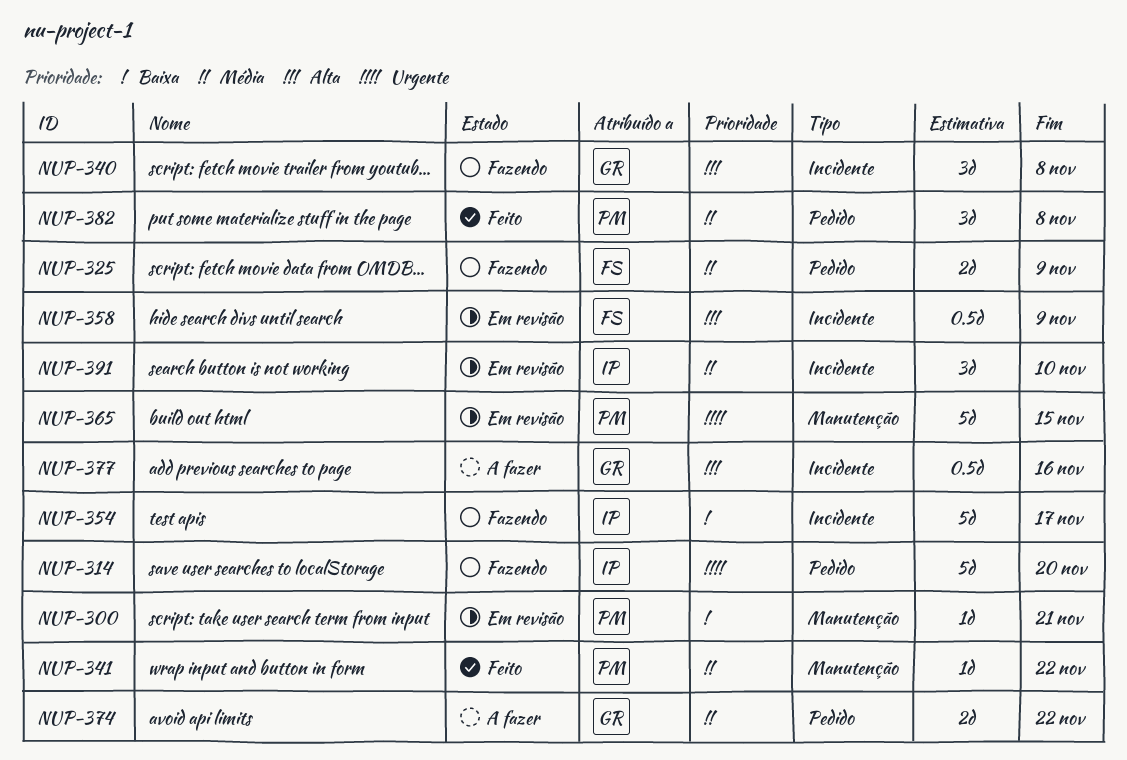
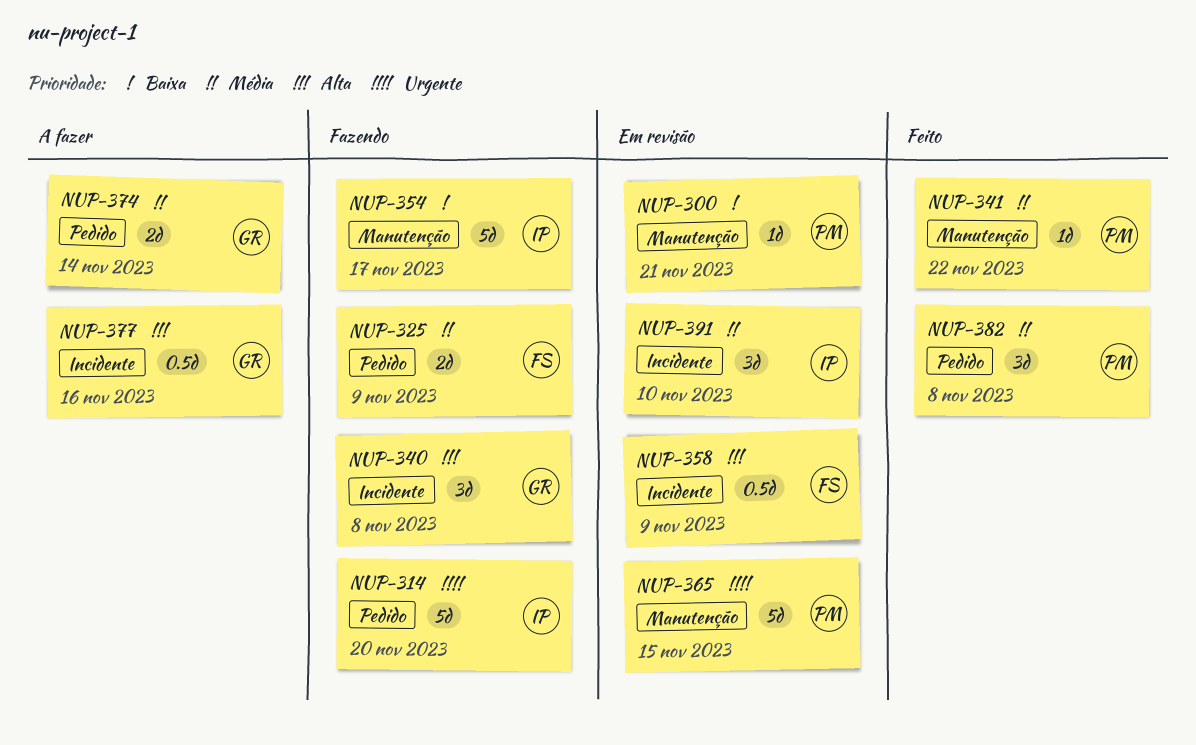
NUP-354, label: Incidente -> Manutenção
NUP-374, due: Nov 22 -> Nov 14

